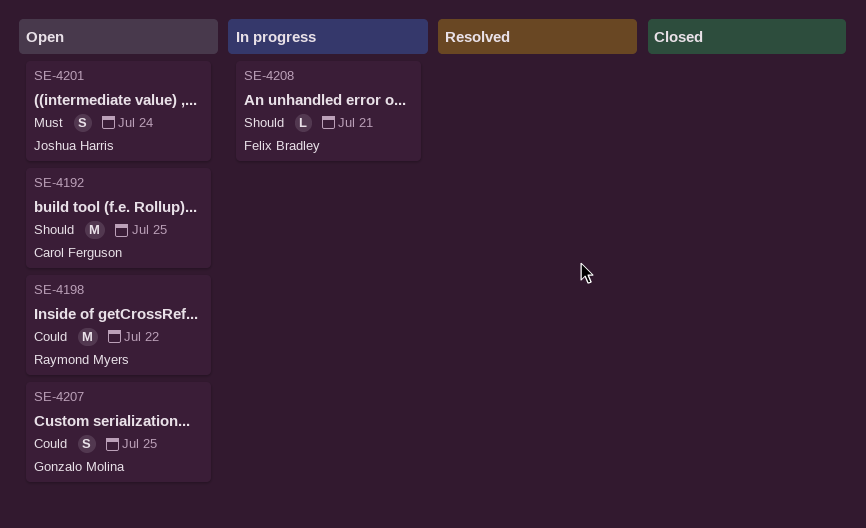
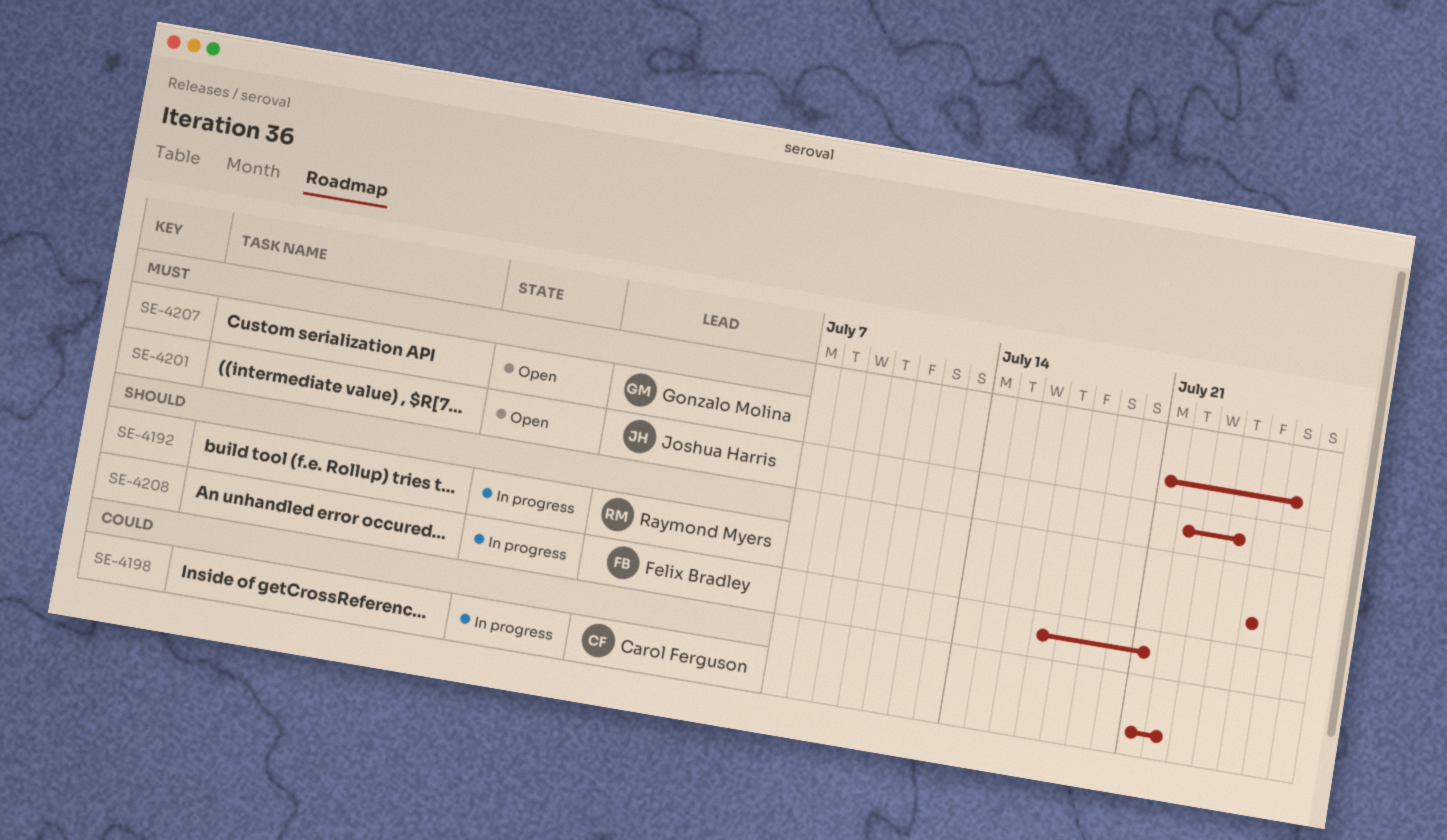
SE-4192, status: Open -> In progress
SE-4192, owner: Carol Ferguson -> Raymond Myers
SE-4198, status: Open -> In progress
SE-4198, owner: Raymond Myers -> Carol Ferguson
SE-4207, priority: Could -> Must
SE-4207, due: Jul 25 -> Jul 26

